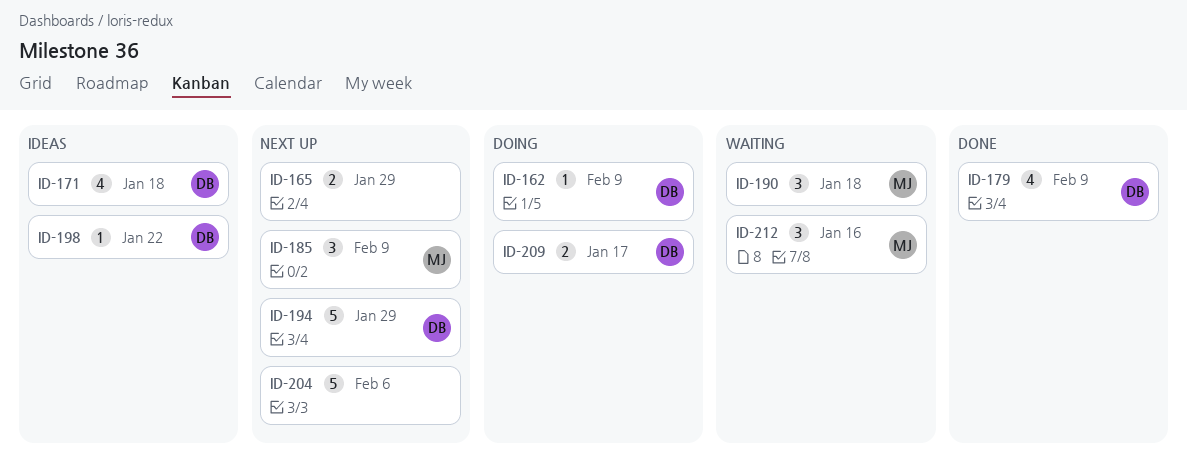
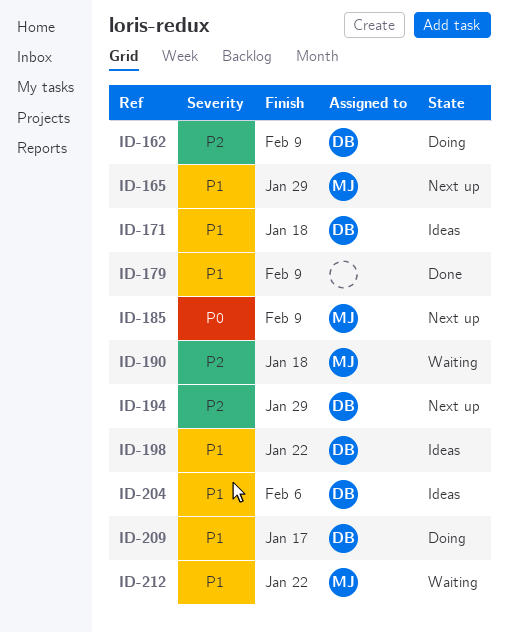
ID-165, owner: none -> MJ
ID-179, owner: DB -> none
ID-204, status: Next up -> Ideas
ID-204, owner: none -> DB
ID-212, due: Jan 16 -> Jan 22

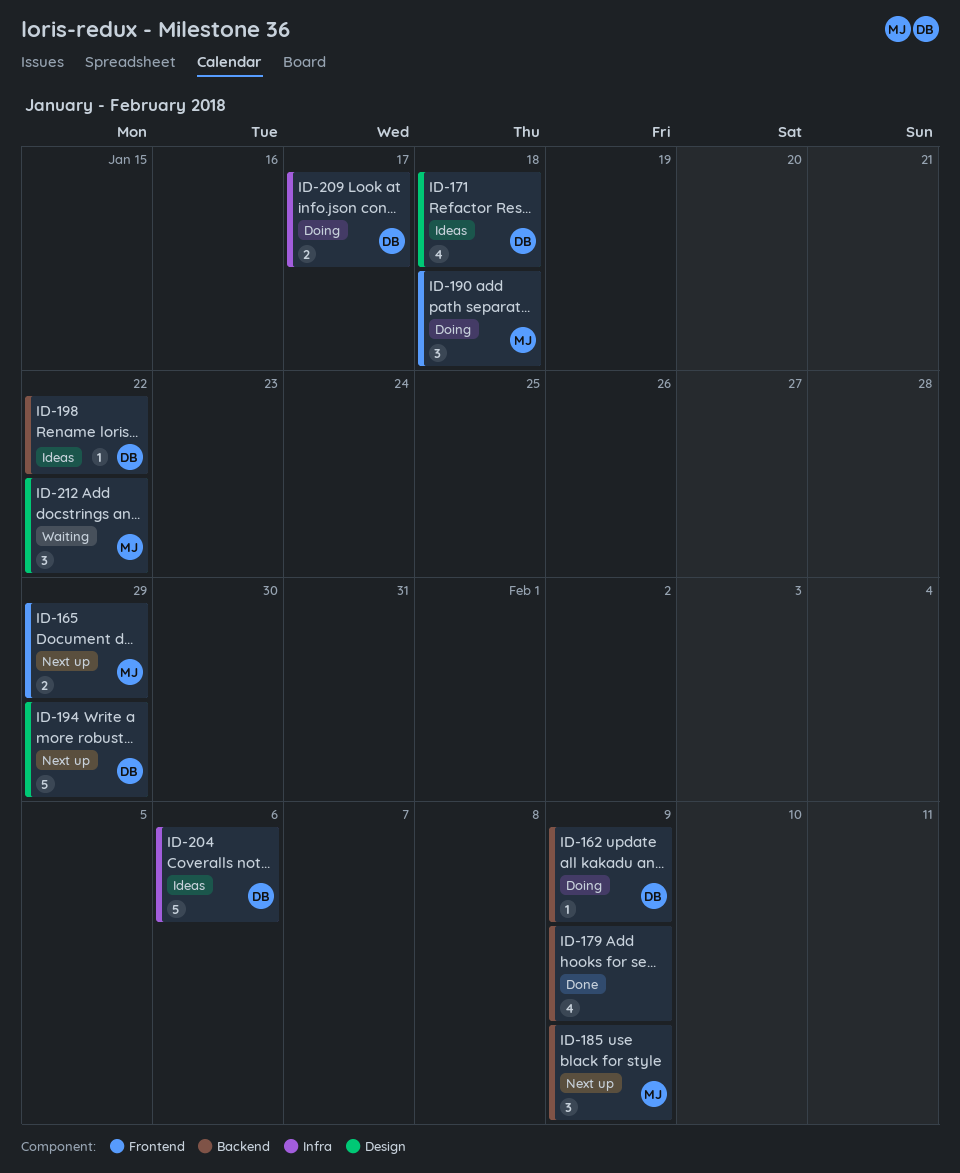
ID-190, status: Waiting -> Doing

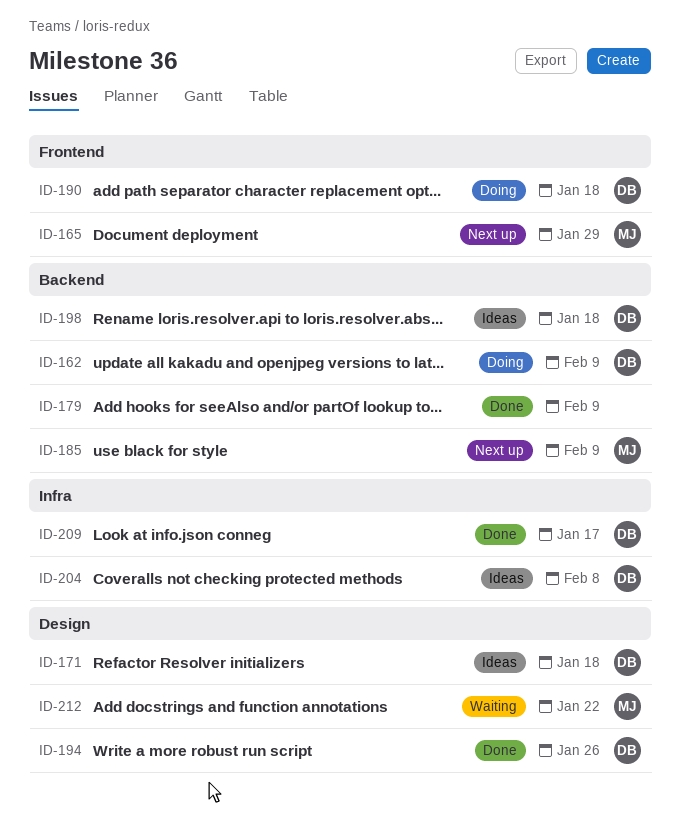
ID-190, owner: MJ -> DB
ID-194, status: Next up -> Done
ID-194, due: Jan 29 -> Jan 26
ID-198, due: Jan 22 -> Jan 18
ID-204, due: Feb 6 -> Feb 8
ID-209, status: Doing -> Done

